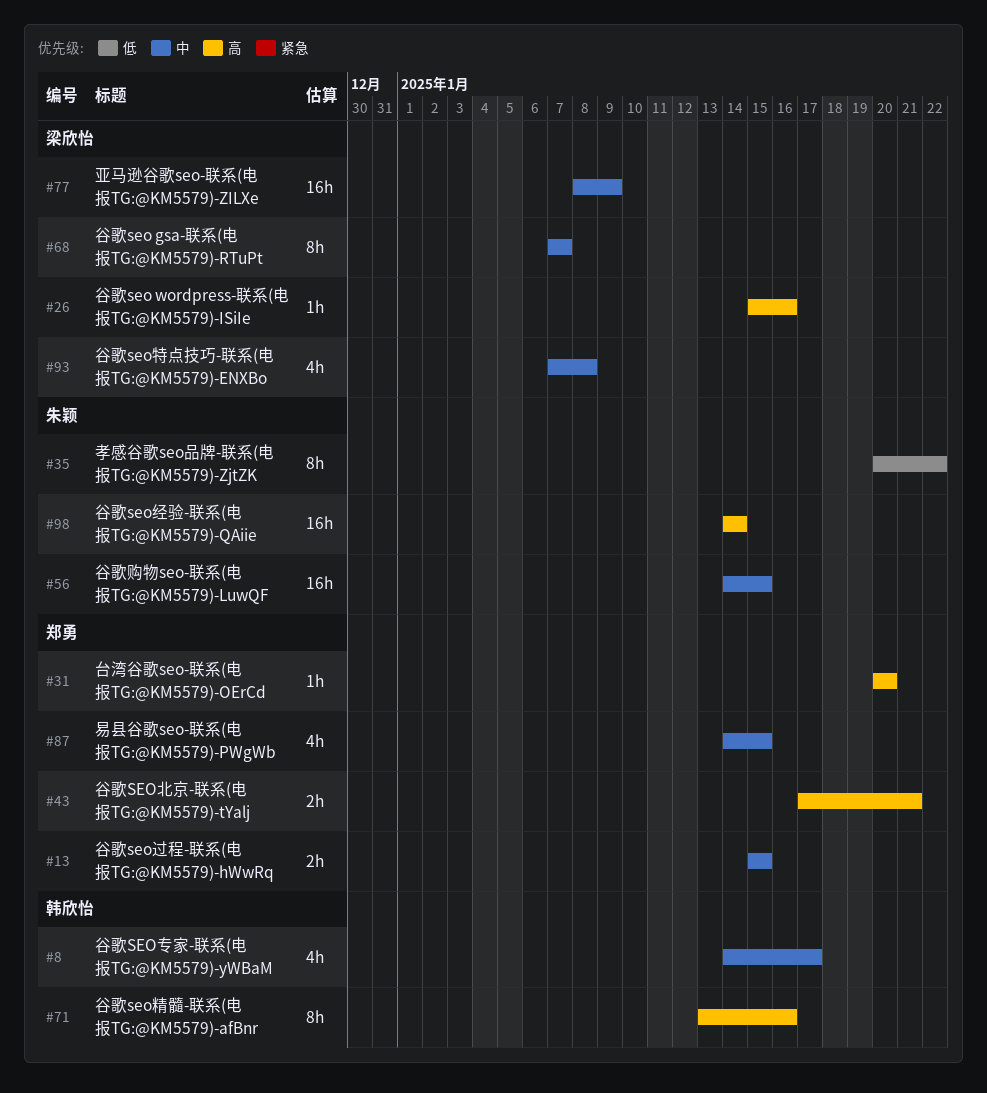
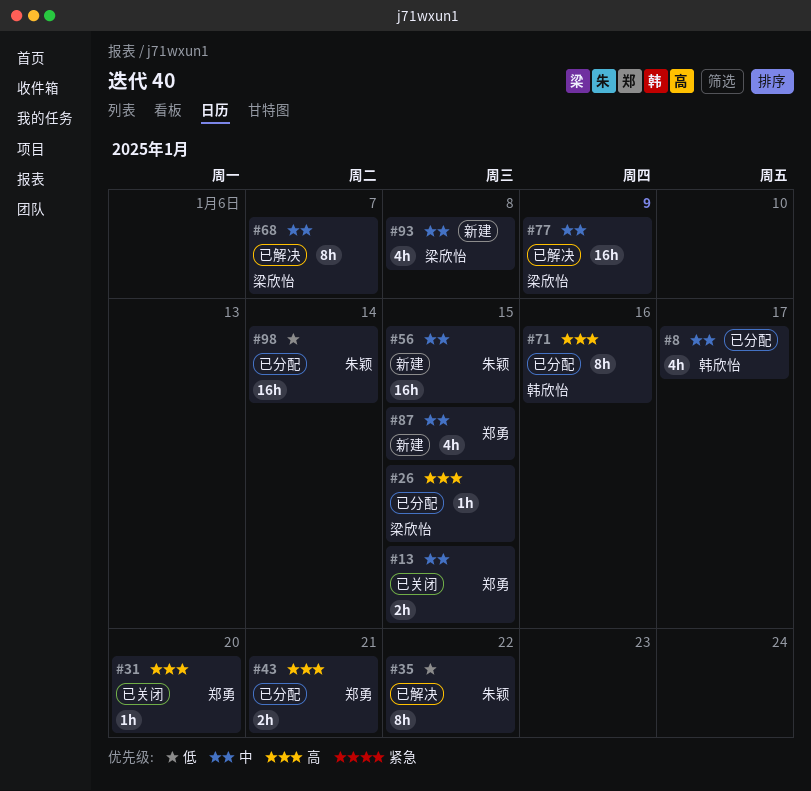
#26, due: Jan 16 -> Jan 15
#98, priority: 高 -> 低

